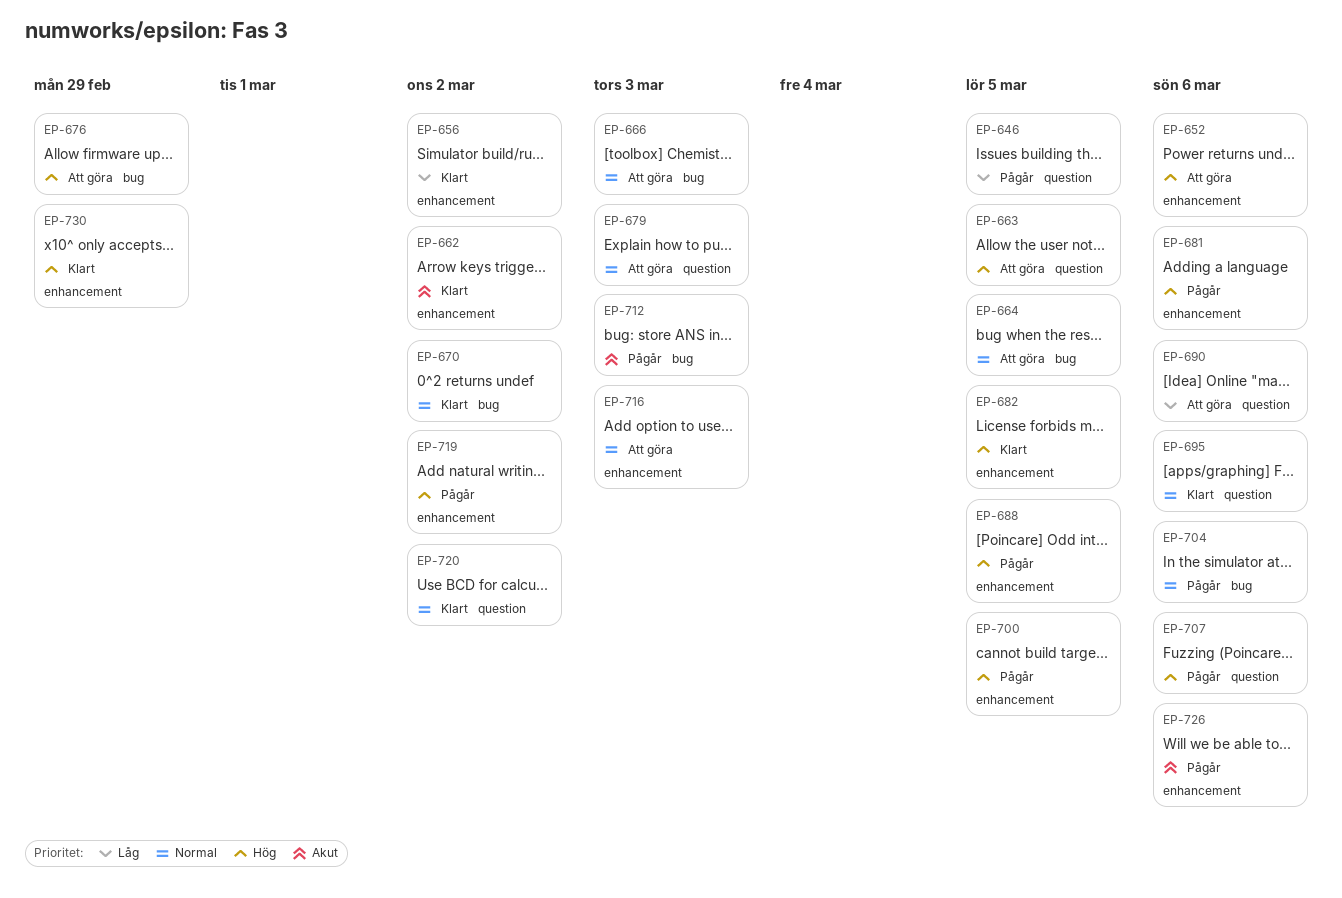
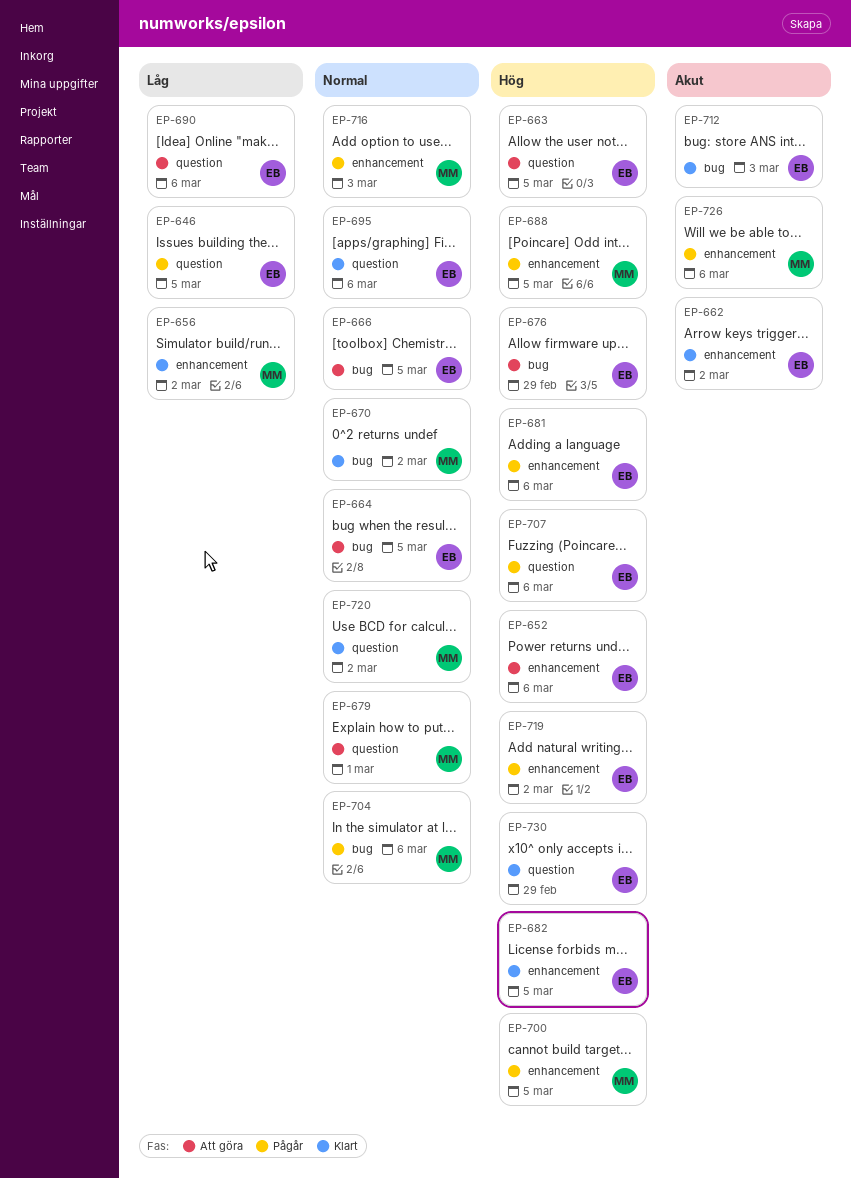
EP-666, due: Mar 3 -> Mar 5
EP-679, due: Mar 3 -> Mar 1
EP-712, status: Pågår -> Klart
EP-716, status: Att göra -> Pågår
EP-730, label: enhancement -> question

